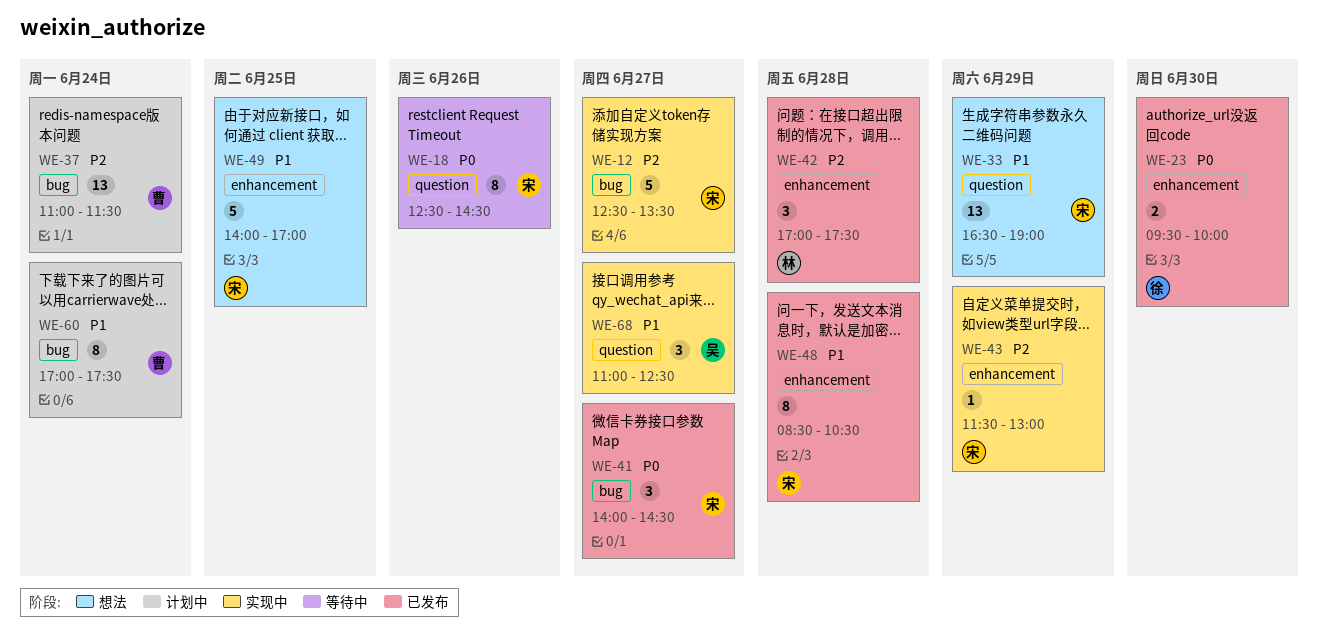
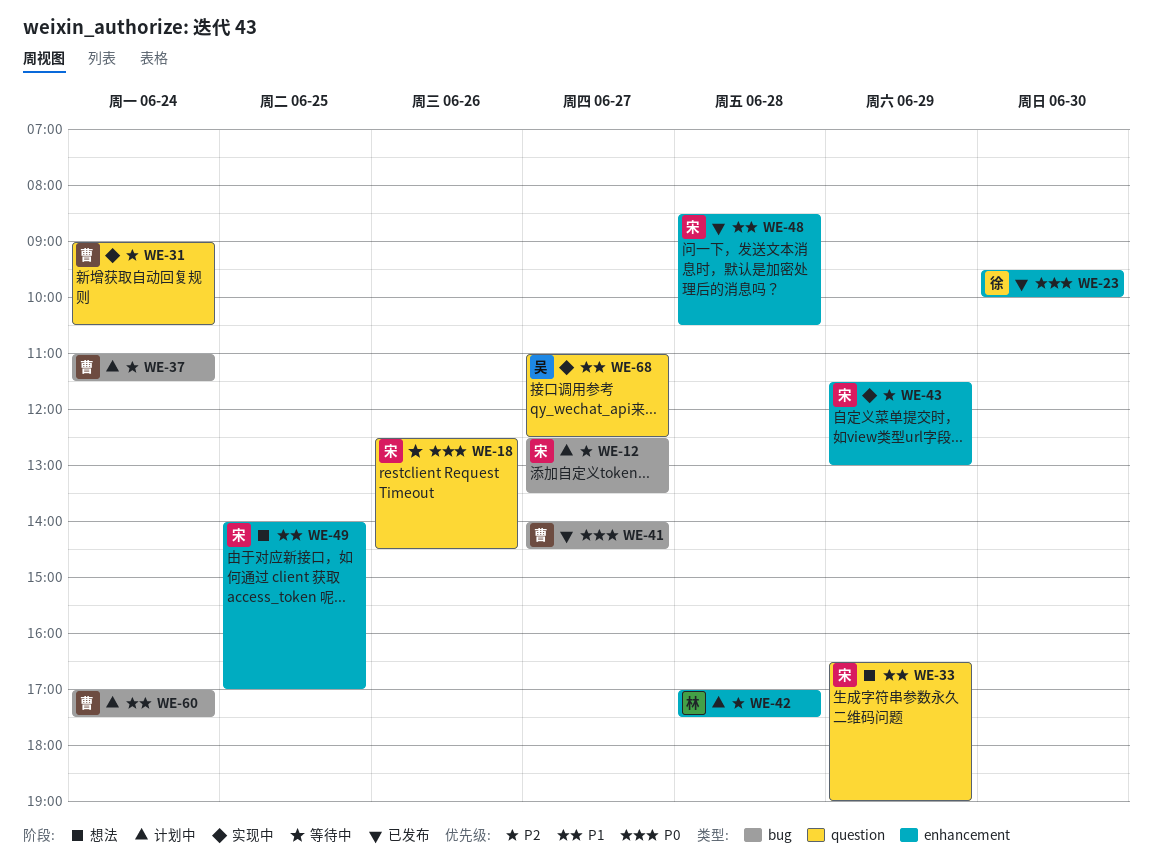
WE-12, status: 实现中 -> 计划中
WE-31: none -> present
WE-41, owner: 宋 -> 曹
WE-42, status: 已发布 -> 计划中

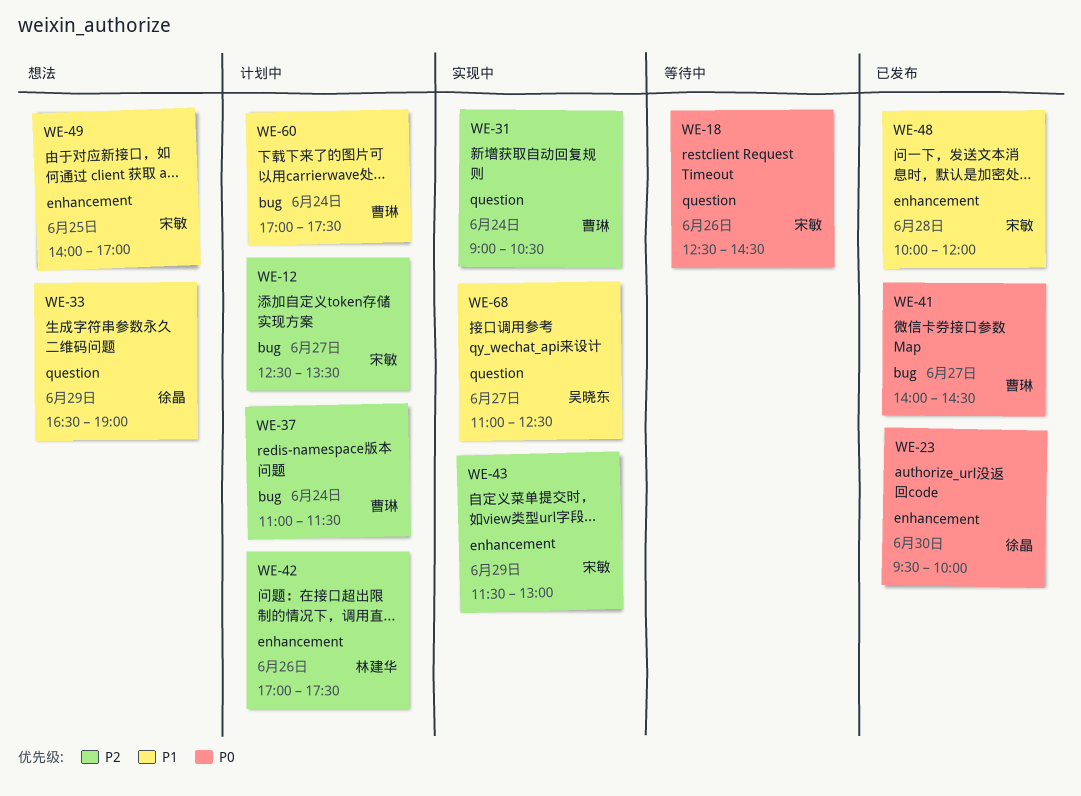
WE-33, owner: 宋敏 -> 徐晶
WE-42, day: Jun 28 -> Jun 26
WE-48, begins: 08:30 -> 10:00
WE-48, ends: 10:30 -> 12:00

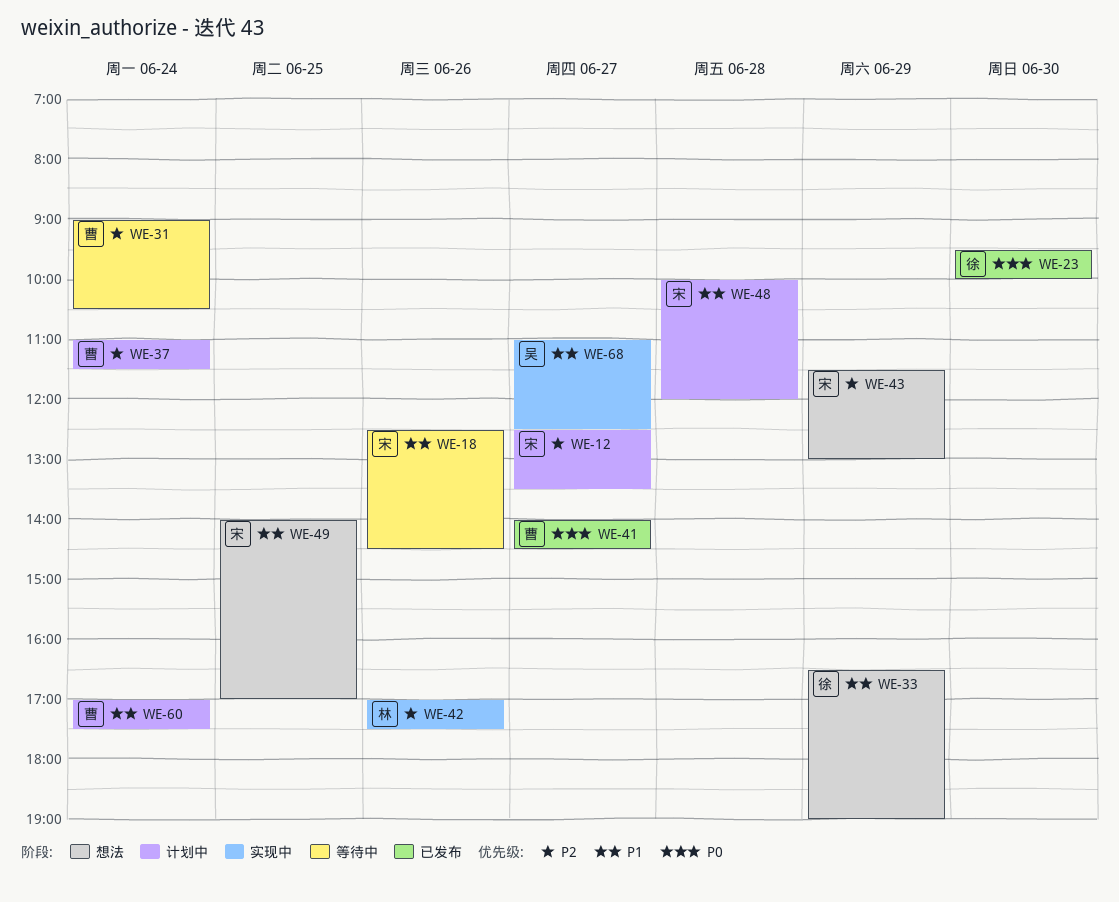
WE-18, priority: P0 -> P1
WE-31, status: 实现中 -> 等待中
WE-42, status: 计划中 -> 实现中
WE-43, status: 实现中 -> 想法
WE-48, status: 已发布 -> 计划中

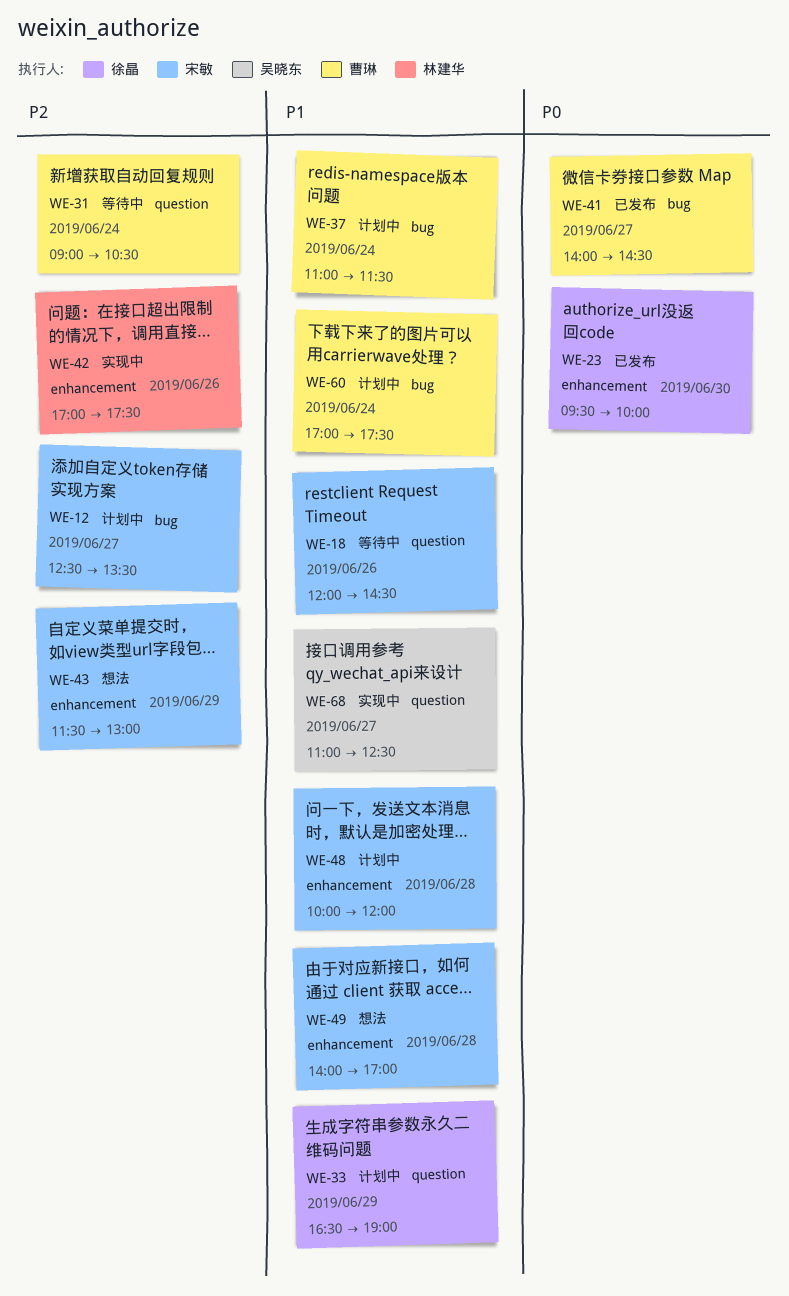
WE-18, begins: 12:30 -> 12:00
WE-33, status: 想法 -> 计划中
WE-37, priority: P2 -> P1
WE-49, day: Jun 25 -> Jun 28

